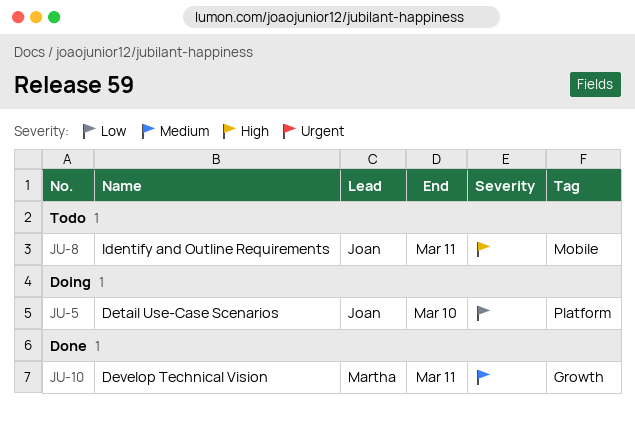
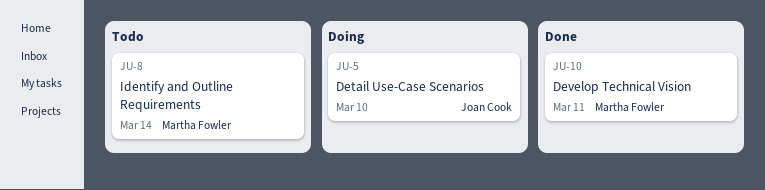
JU-8, owner: Joan Cook -> Martha Fowler
JU-8, due: Mar 11 -> Mar 14

